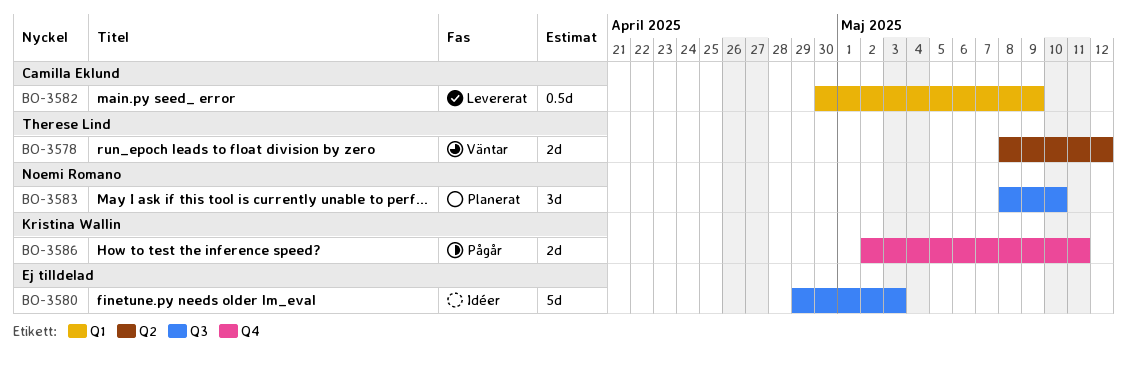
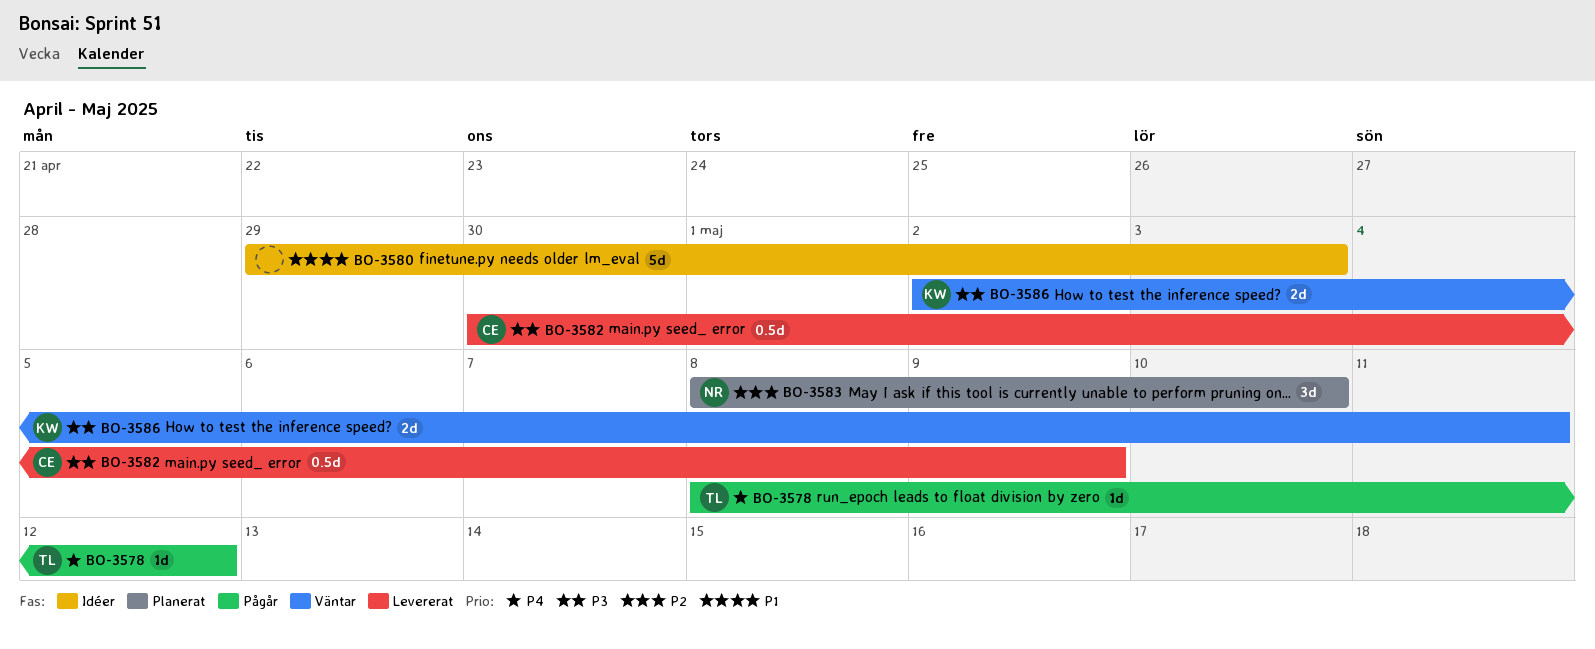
BO-3578, status: Väntar -> Pågår
BO-3578, estimate: 2d -> 1d
BO-3586, status: Pågår -> Väntar

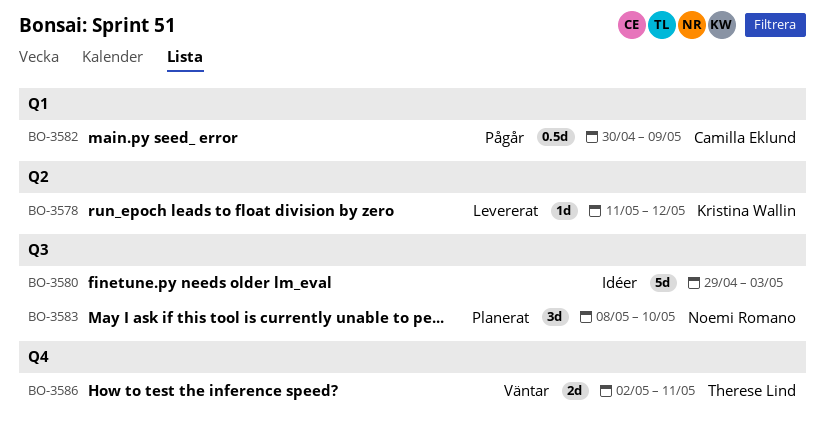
BO-3578, status: Pågår -> Levererat
BO-3578, owner: Therese Lind -> Kristina Wallin
BO-3578, start: May 8 -> May 11
BO-3582, status: Levererat -> Pågår
BO-3586, owner: Kristina Wallin -> Therese Lind

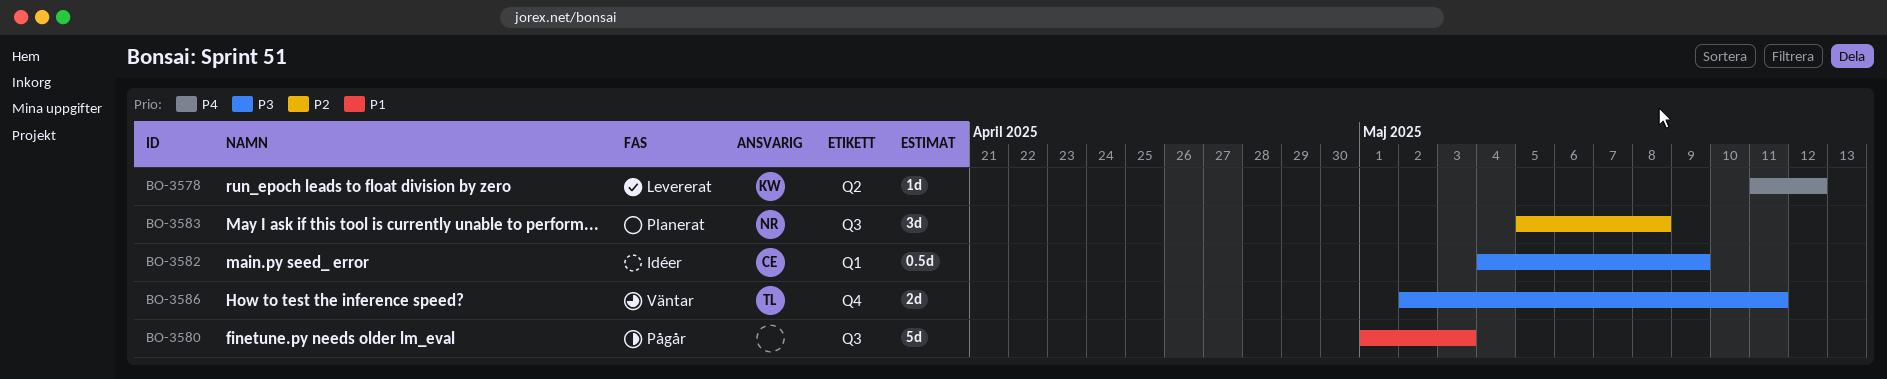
BO-3580, status: Idéer -> Pågår
BO-3580, start: Apr 29 -> May 1
BO-3582, status: Pågår -> Idéer
BO-3582, start: Apr 30 -> May 4
BO-3583, start: May 8 -> May 5
BO-3583, due: May 10 -> May 8

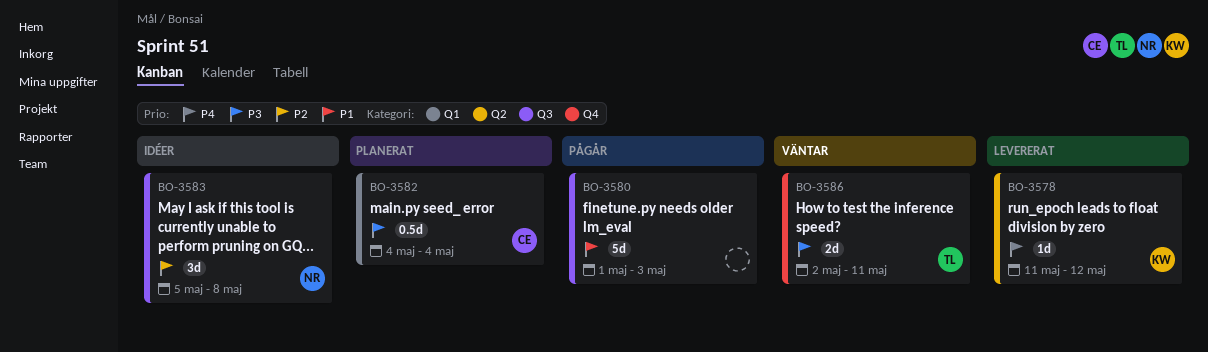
BO-3582, status: Idéer -> Planerat
BO-3582, due: May 9 -> May 4
BO-3583, status: Planerat -> Idéer

